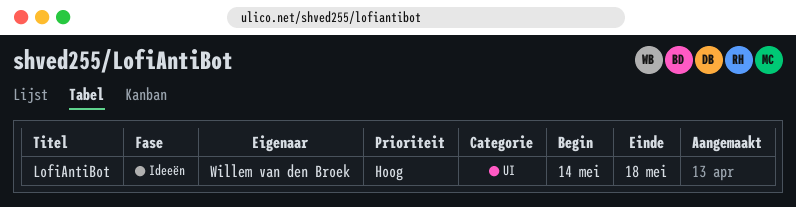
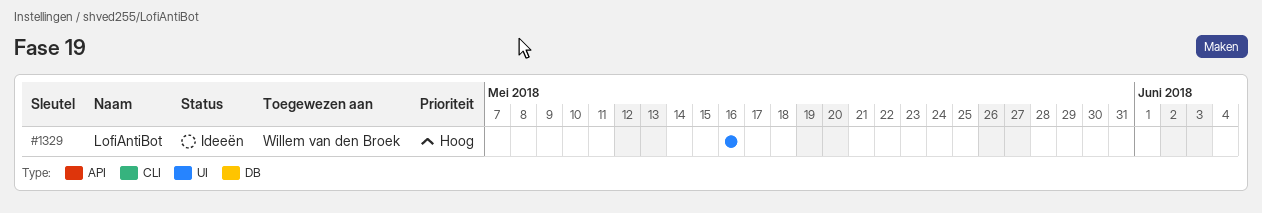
LofiAntiBot, start: May 14 -> May 16
LofiAntiBot, due: May 18 -> May 16

